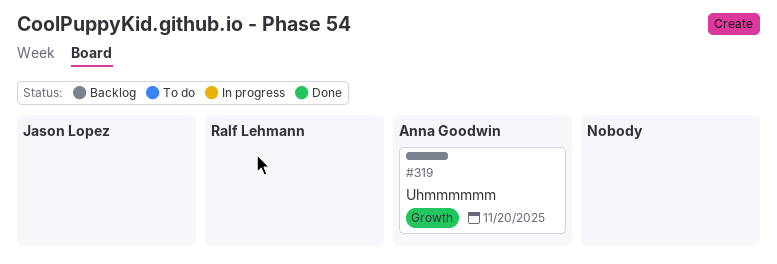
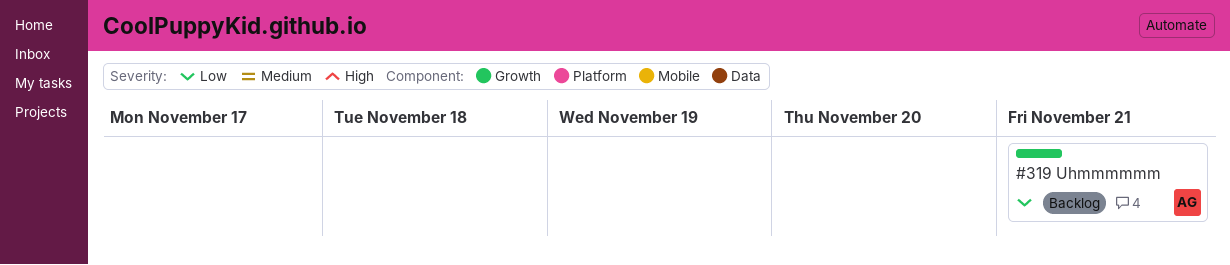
#319, due: Nov 20 -> Nov 21

